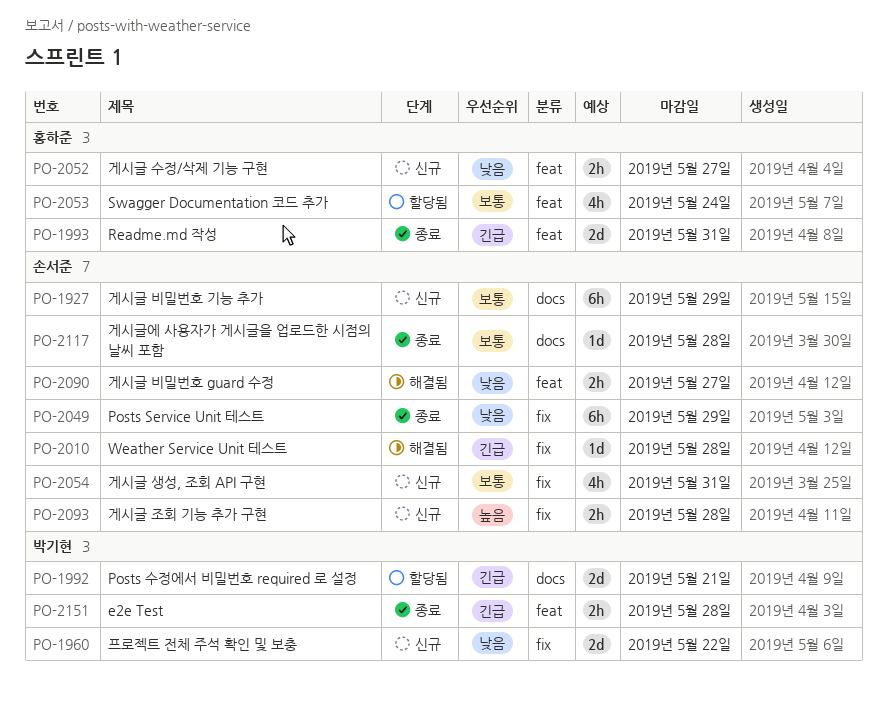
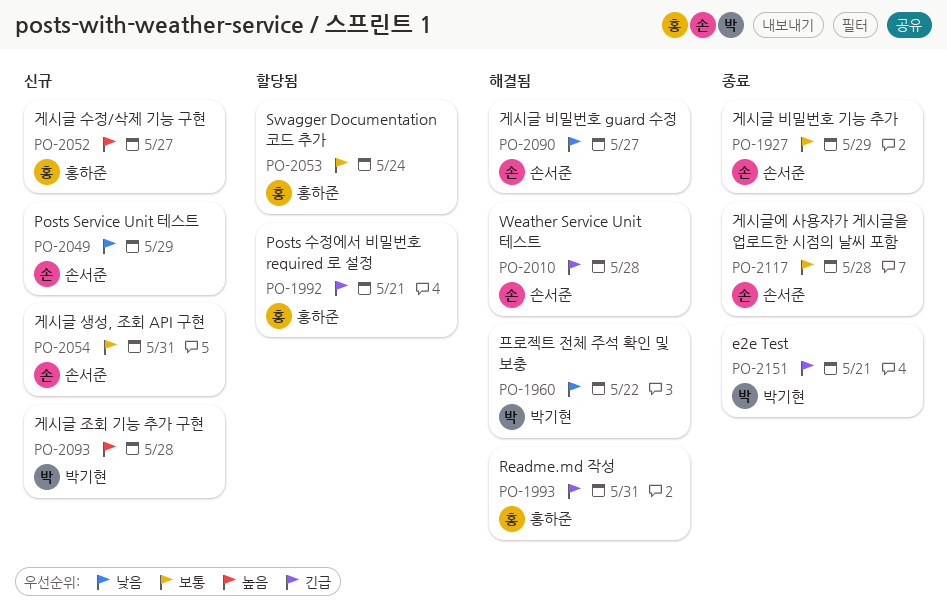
PO-1927, status: 신규 -> 종료
PO-1960, status: 신규 -> 해결됨
PO-1992, owner: 박기현 -> 홍하준
PO-1993, status: 종료 -> 해결됨
PO-2049, status: 종료 -> 신규
PO-2052, priority: 낮음 -> 높음
PO-2093, owner: 손서준 -> 박기현
PO-2151, due: May 28 -> May 21

